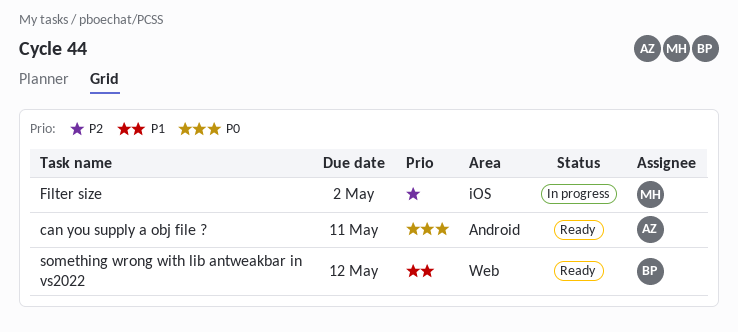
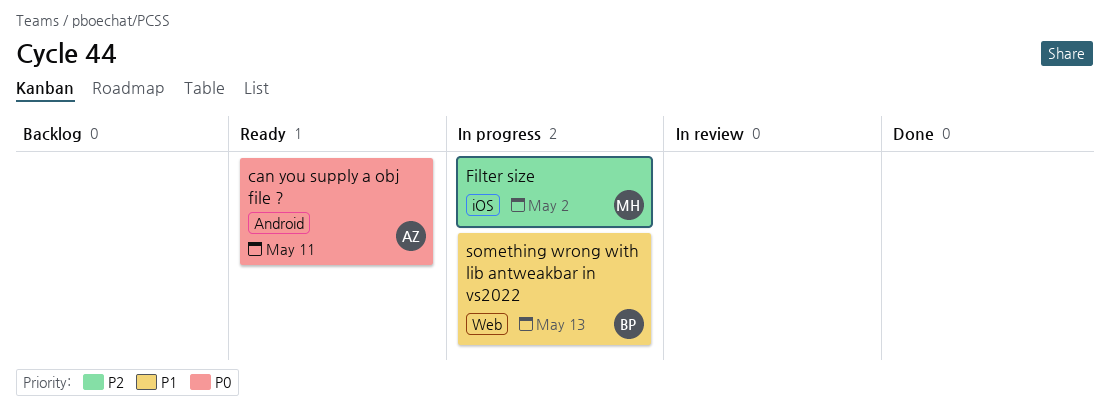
something wrong with lib antweakbar in vs2022, status: Ready -> In progress
something wrong with lib antweakbar in vs2022, due: May 12 -> May 13

